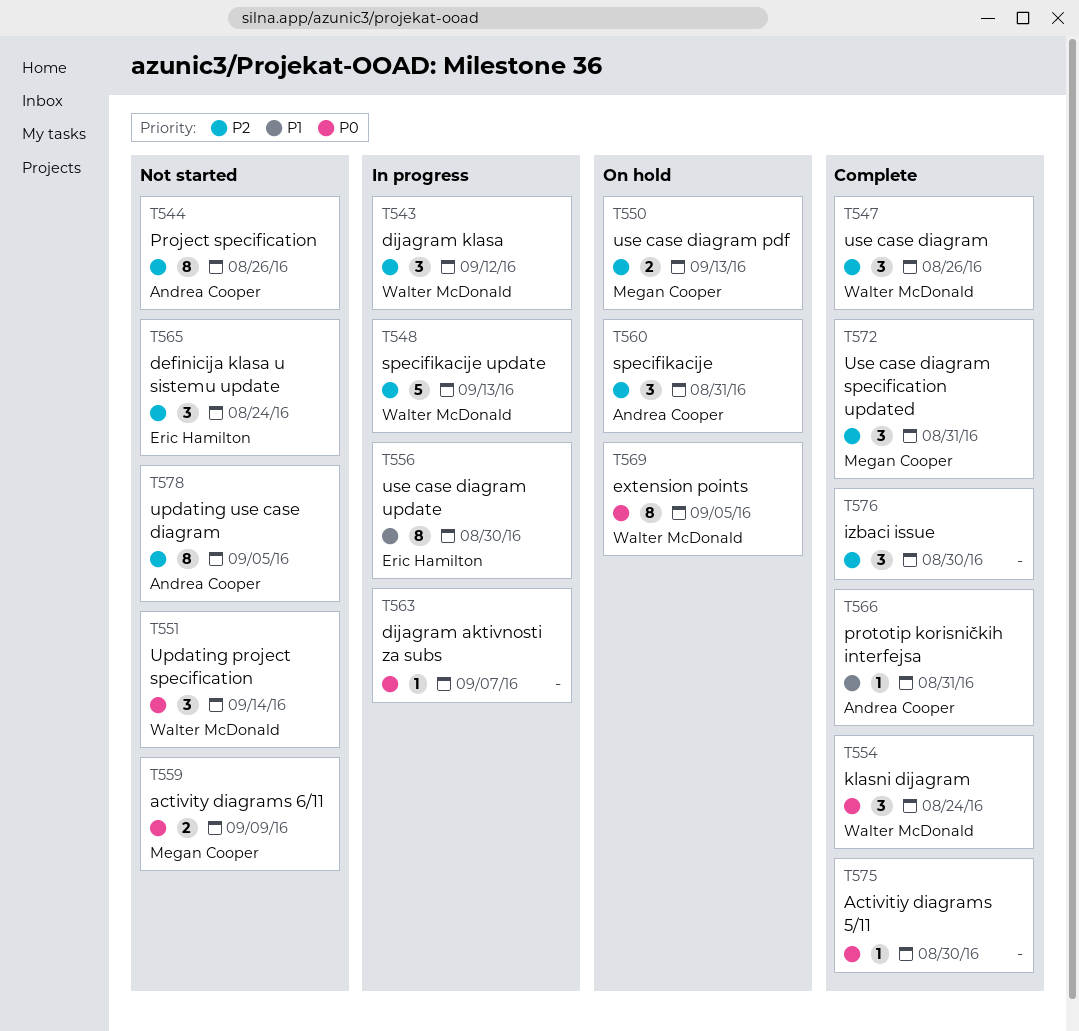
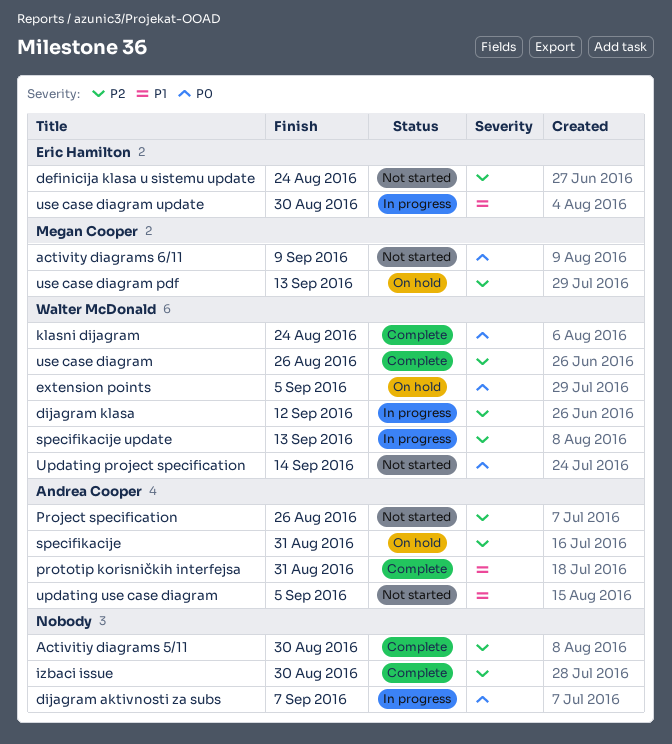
Activitiy diagrams 5/11, priority: P0 -> P2
updating use case diagram, priority: P2 -> P1
Use case diagram specification updated: present -> none

